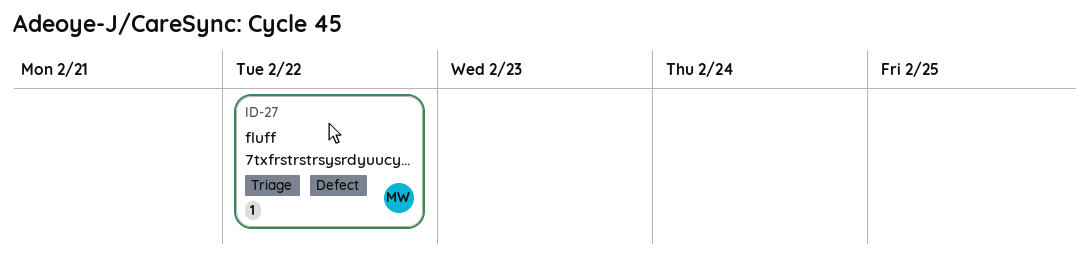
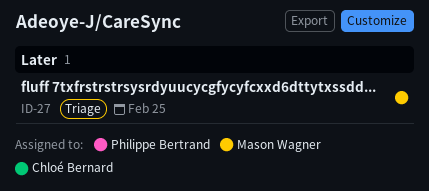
ID-27, due: Feb 22 -> Feb 25

